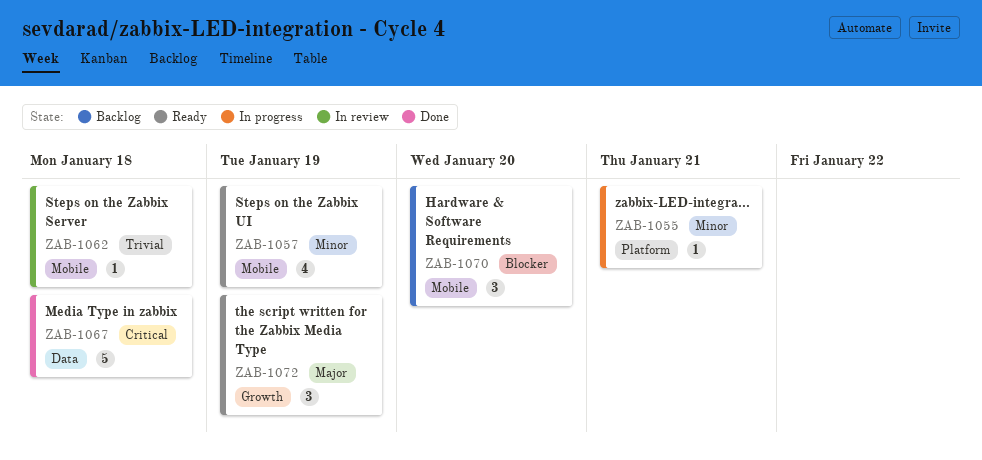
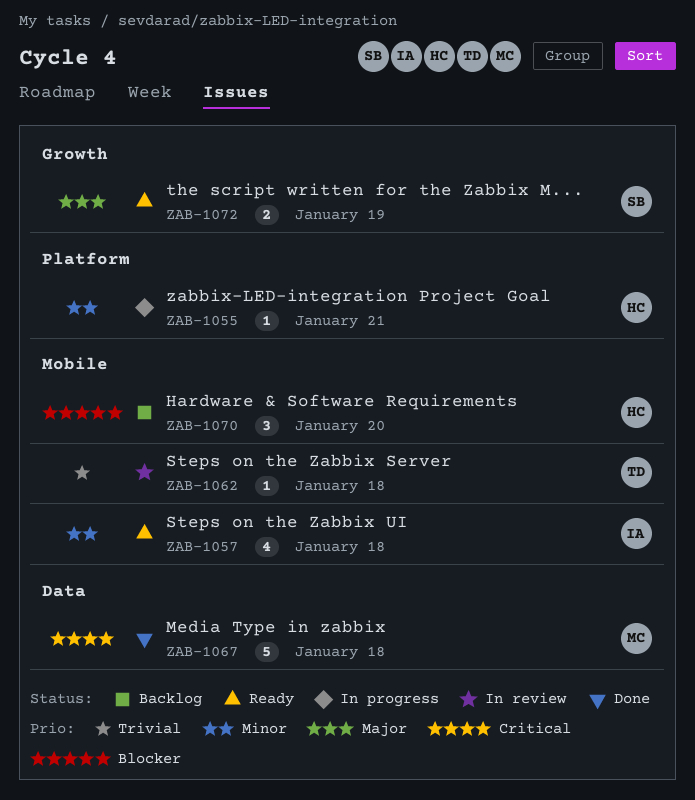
ZAB-1057, due: Jan 19 -> Jan 18
ZAB-1072, estimate: 3 -> 2

